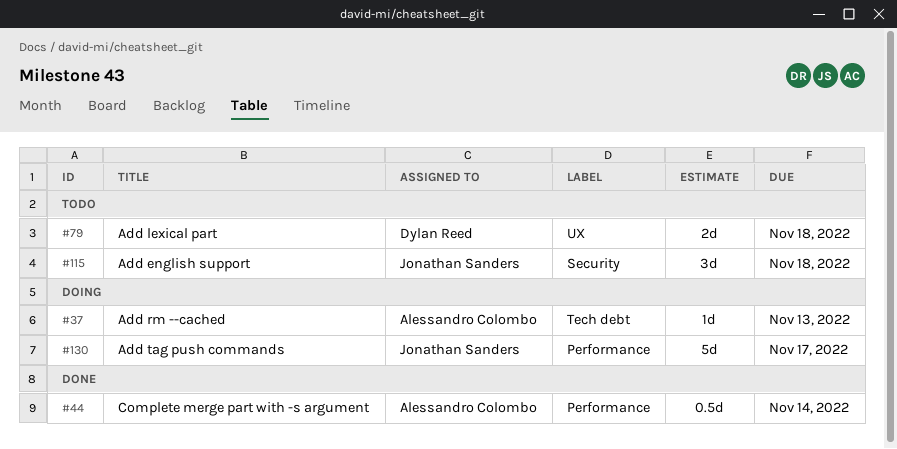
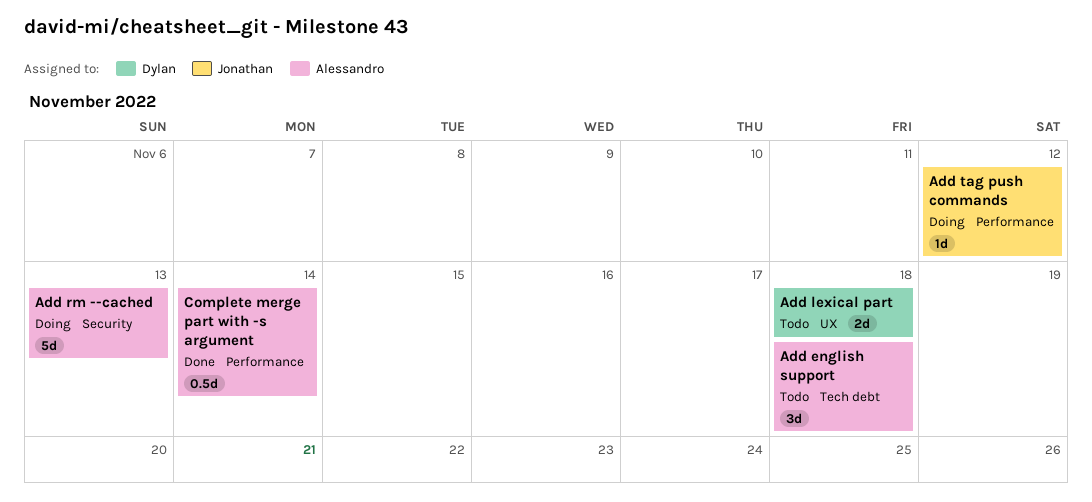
Add english support, owner: Jonathan Sanders -> Alessandro Colombo
Add english support, label: Security -> Tech debt
Add rm --cached, label: Tech debt -> Security
Add rm --cached, estimate: 1d -> 5d
Add tag push commands, estimate: 5d -> 1d
Add tag push commands, due: Nov 17 -> Nov 12

